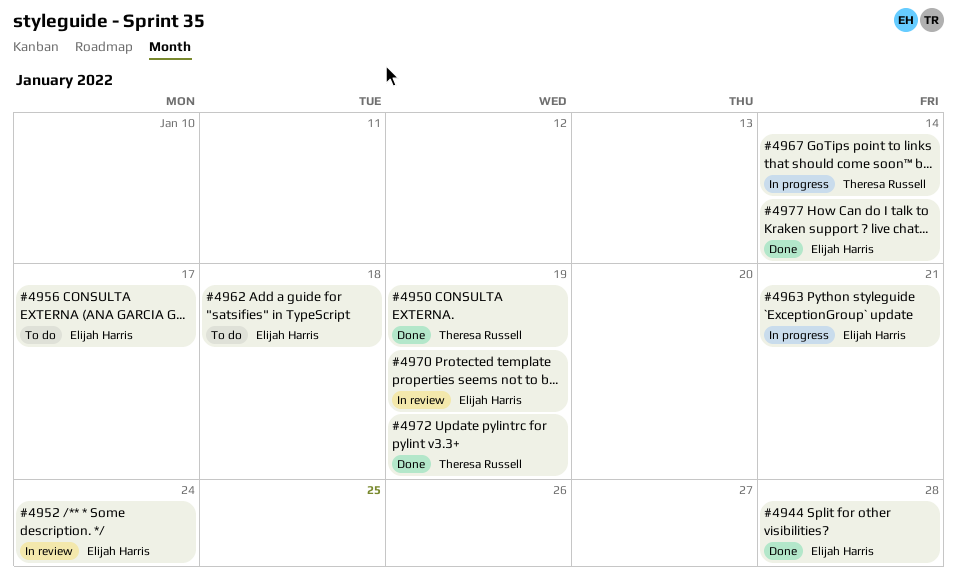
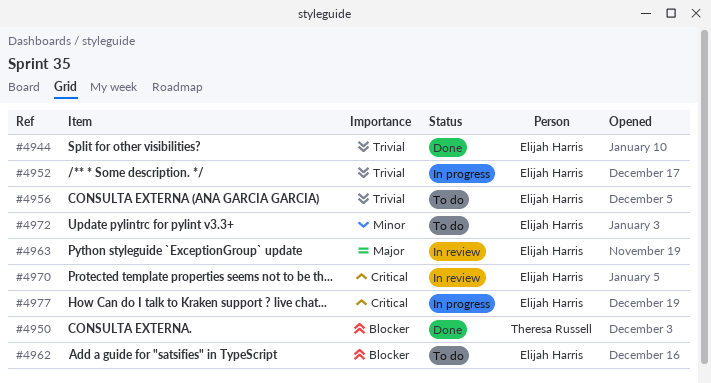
#4952, status: In review -> In progress
#4963, status: In progress -> In review
#4967: present -> none
#4972, status: Done -> To do
#4972, owner: Theresa Russell -> Elijah Harris
#4977, status: Done -> In progress

